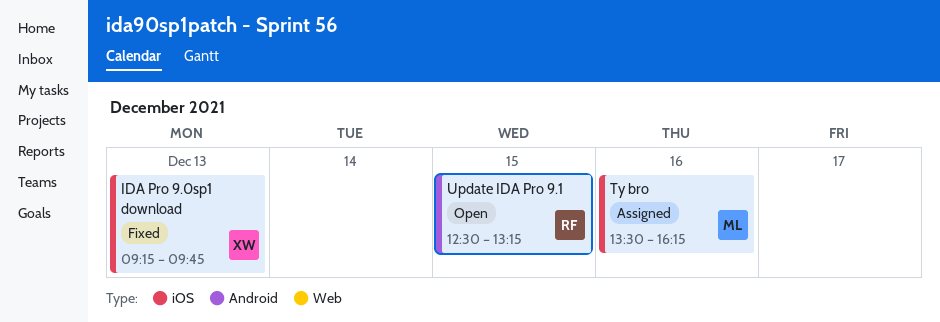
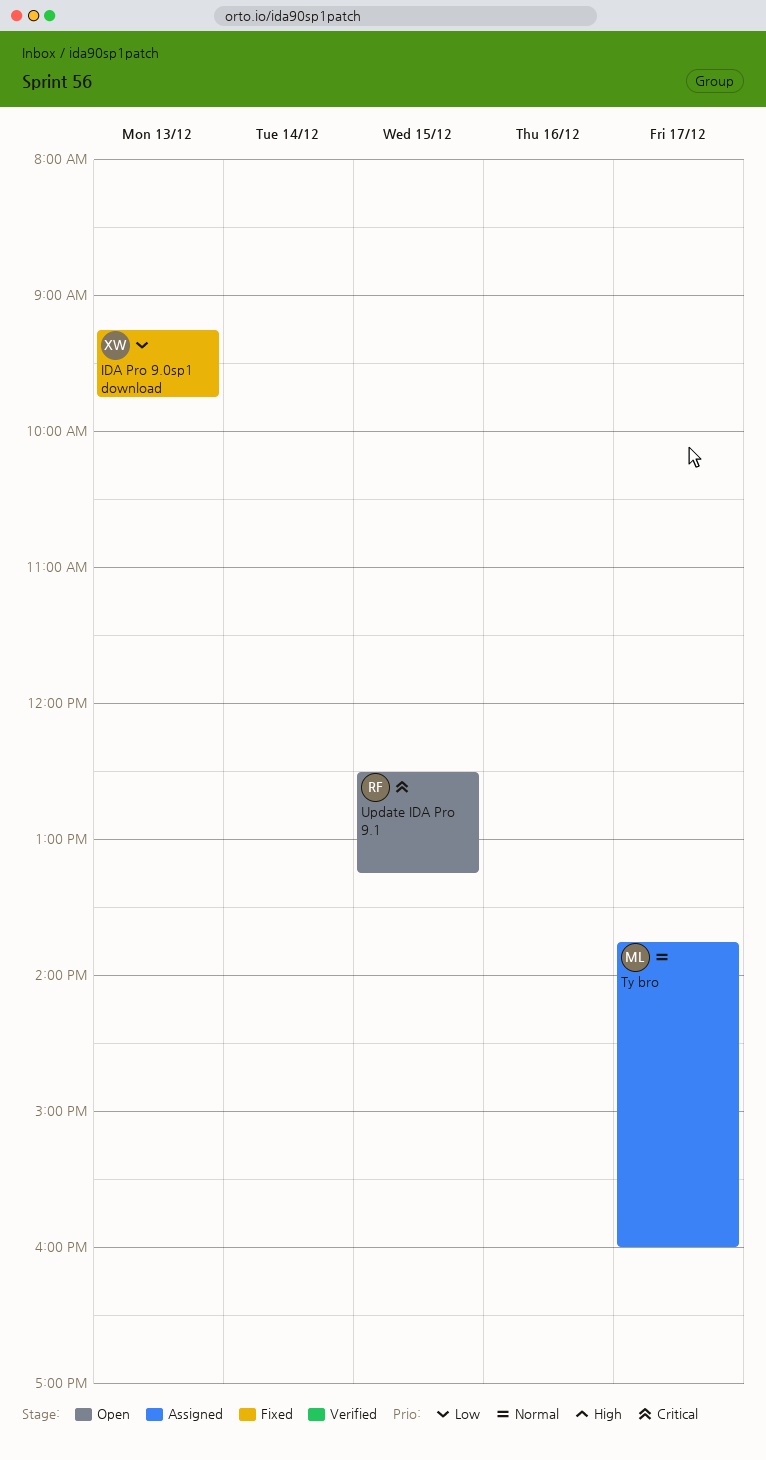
Ty bro, day: Dec 16 -> Dec 17
Ty bro, begins: 13:30 -> 13:45
Ty bro, ends: 16:15 -> 16:00

